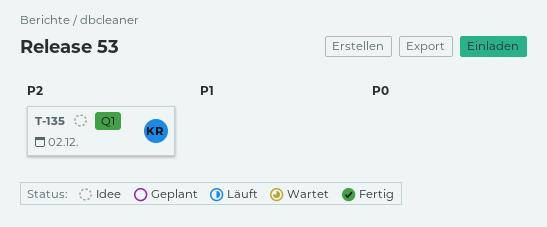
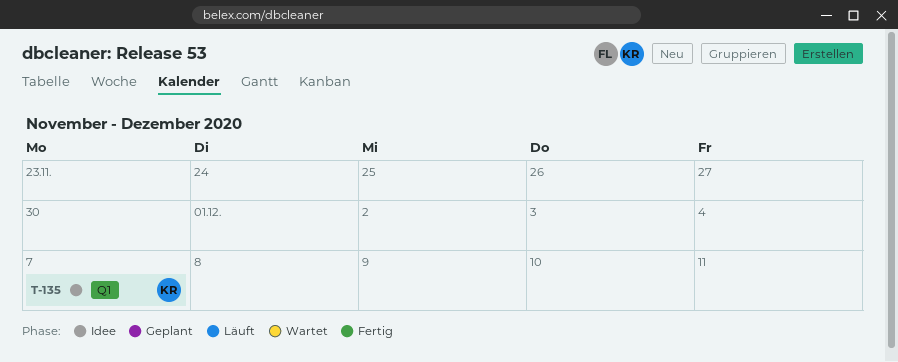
T-135, due: Dec 2 -> Dec 7

